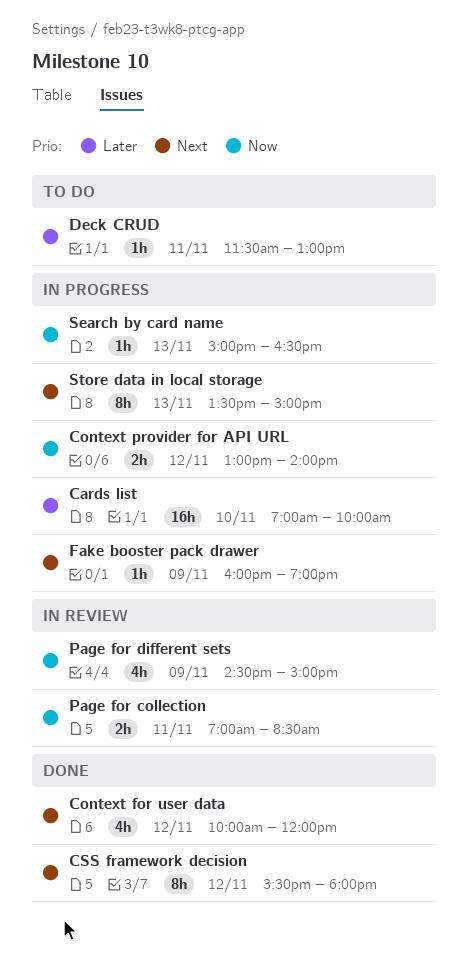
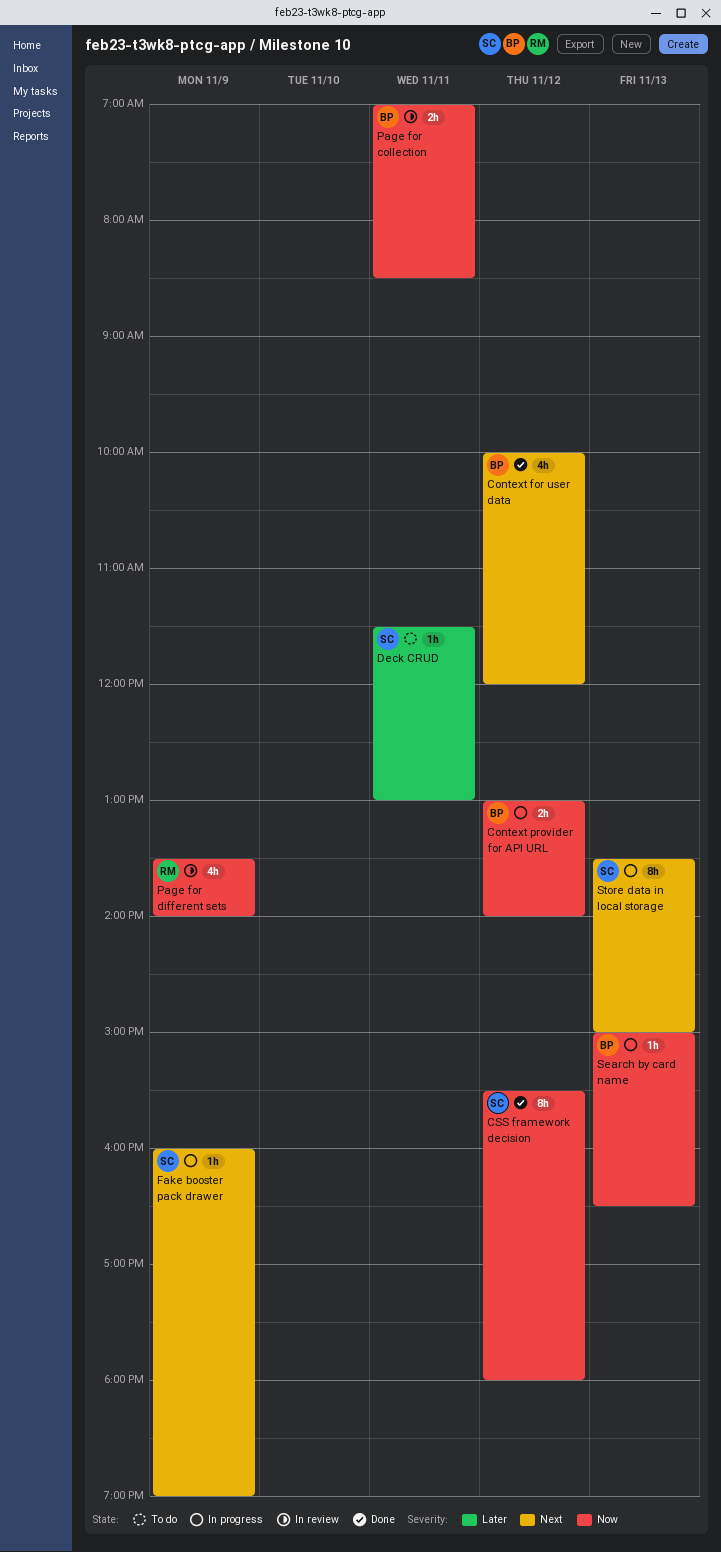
Cards list: present -> none
CSS framework decision, priority: Next -> Now
Page for different sets, begins: 14:30 -> 13:30
Page for different sets, ends: 15:00 -> 14:00

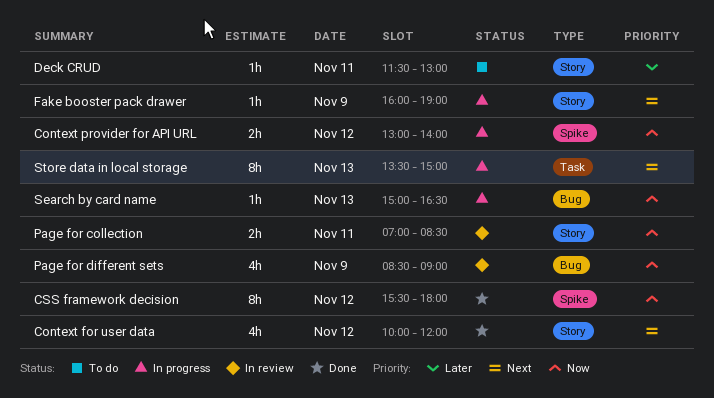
Page for different sets, begins: 13:30 -> 08:30
Page for different sets, ends: 14:00 -> 09:00

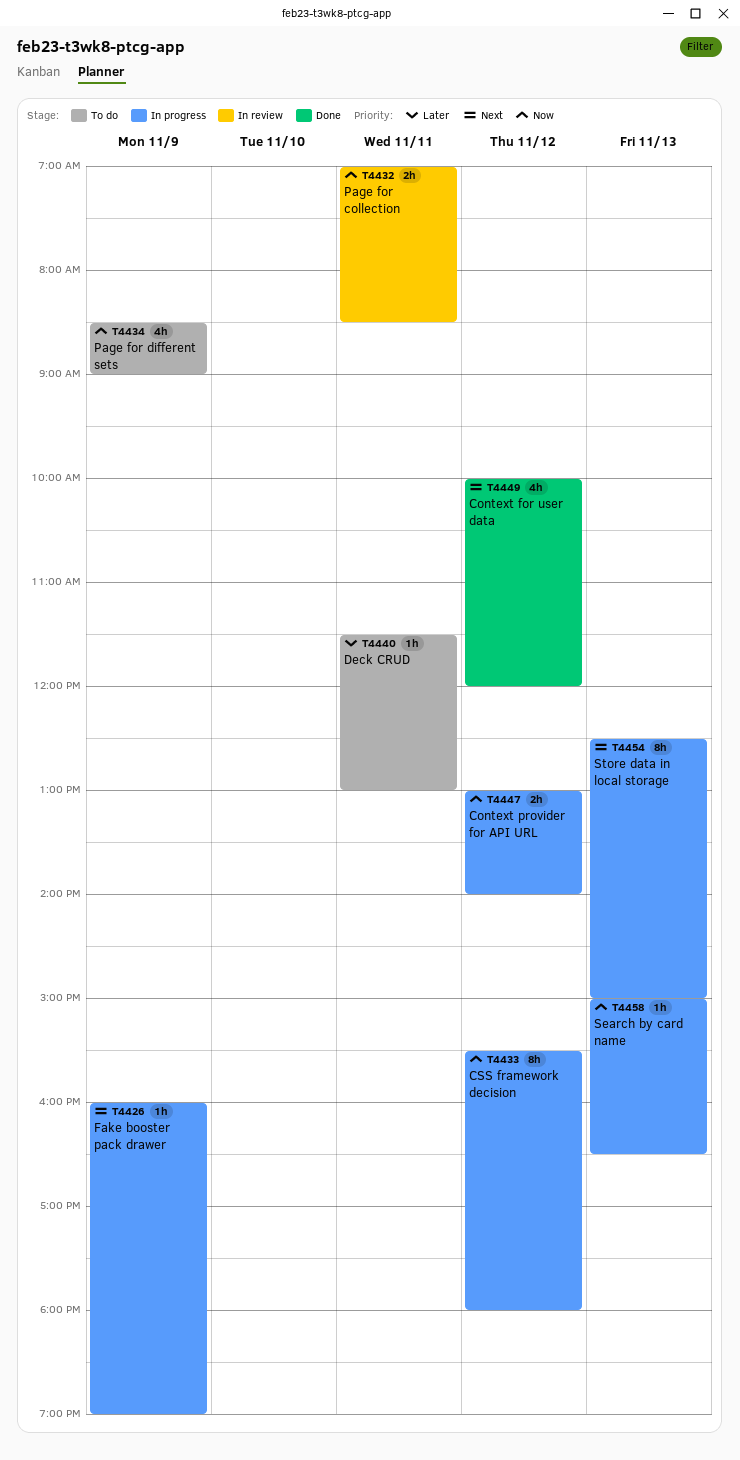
CSS framework decision, status: Done -> In progress
Page for different sets, status: In review -> To do
Store data in local storage, begins: 13:30 -> 12:30

